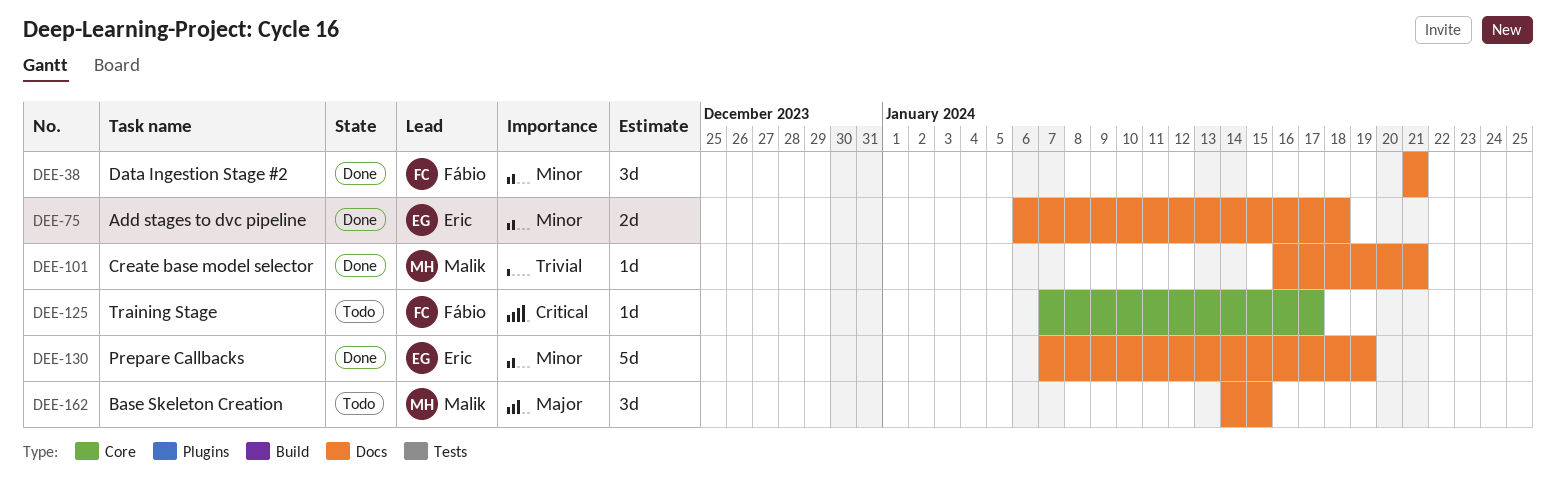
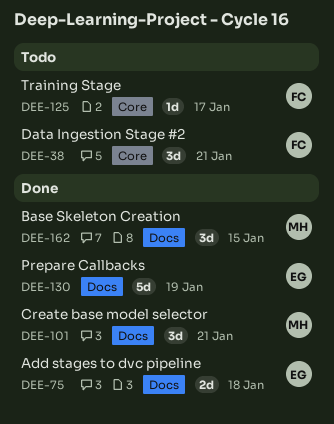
DEE-38, status: Done -> Todo
DEE-38, label: Docs -> Core
DEE-101, estimate: 1d -> 3d
DEE-162, status: Todo -> Done

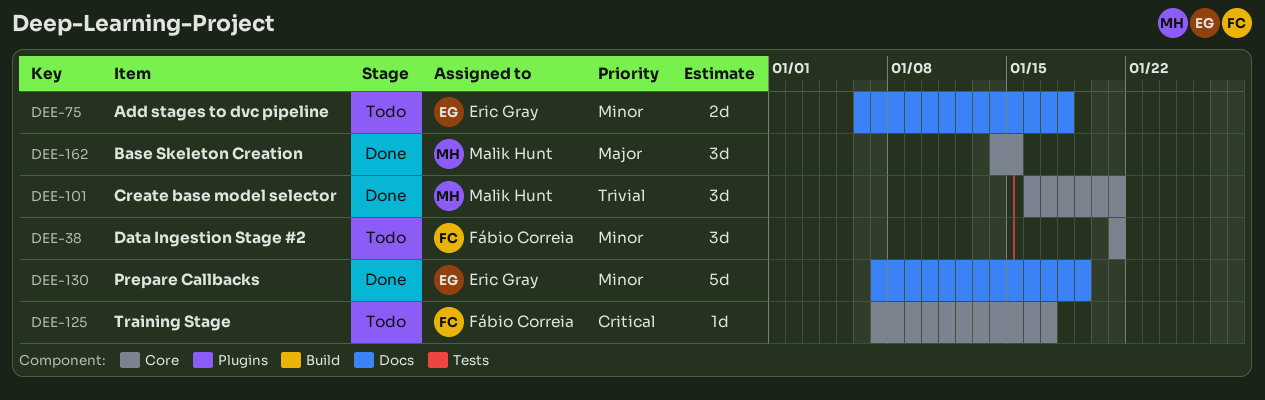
DEE-75, status: Done -> Todo
DEE-101, label: Docs -> Core
DEE-162, label: Docs -> Core

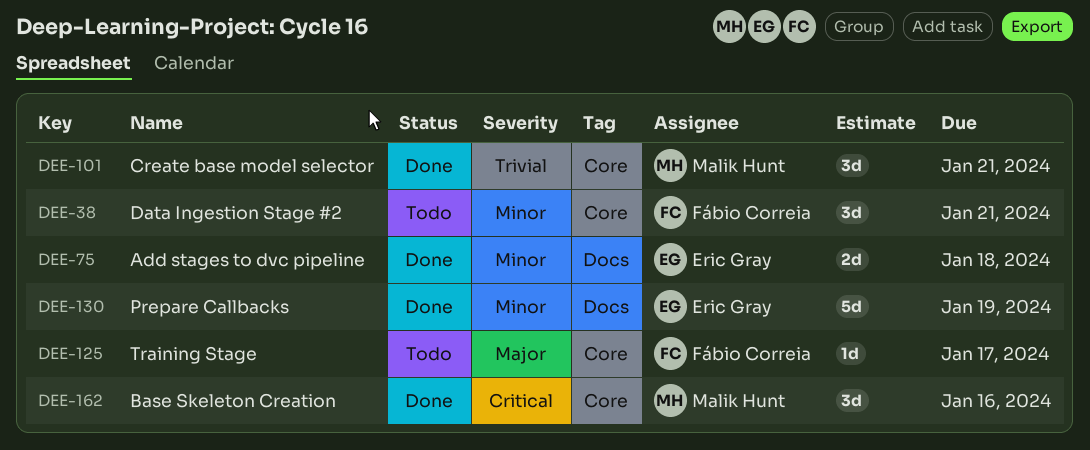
DEE-75, status: Todo -> Done
DEE-125, priority: Critical -> Major
DEE-162, priority: Major -> Critical
DEE-162, due: Jan 15 -> Jan 16

